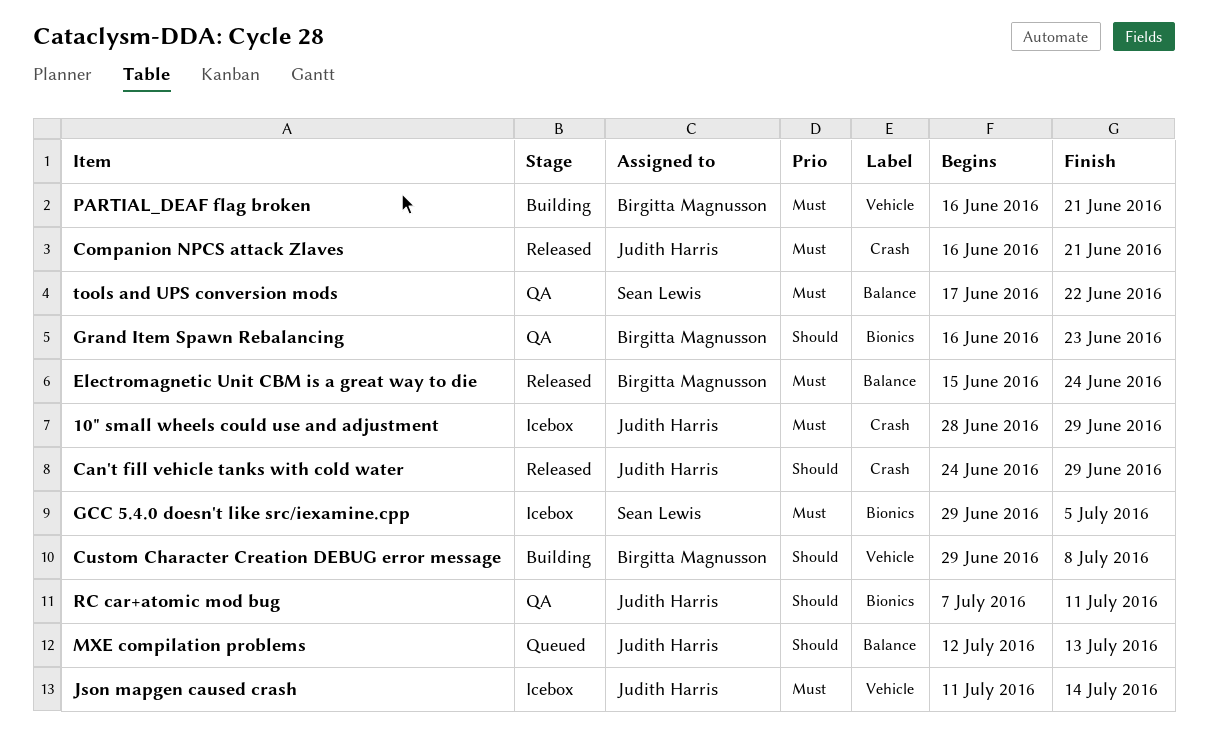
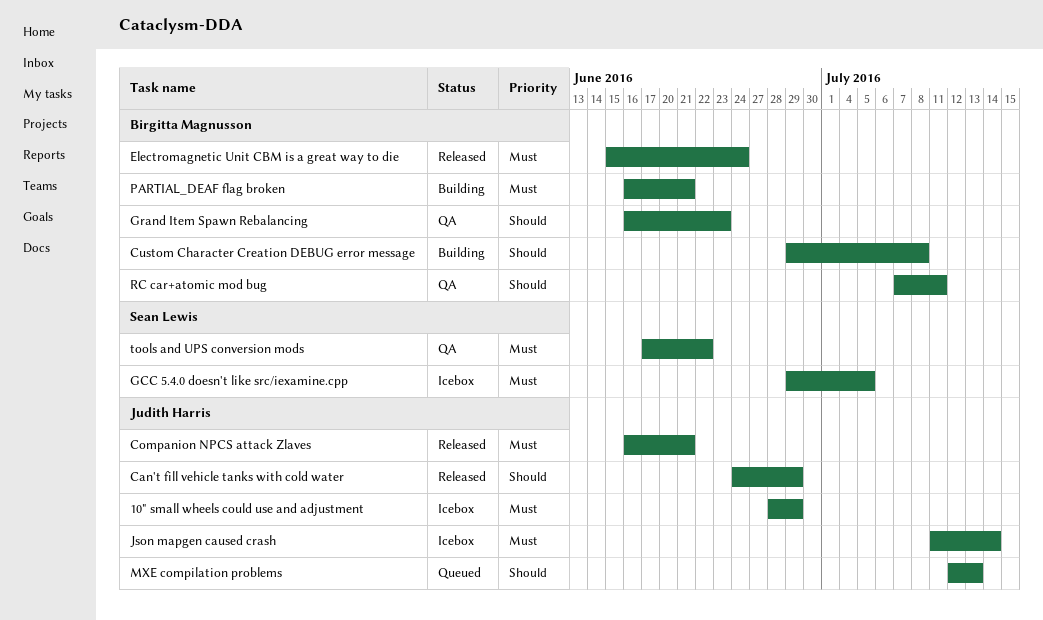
RC car+atomic mod bug, owner: Judith Harris -> Birgitta Magnusson

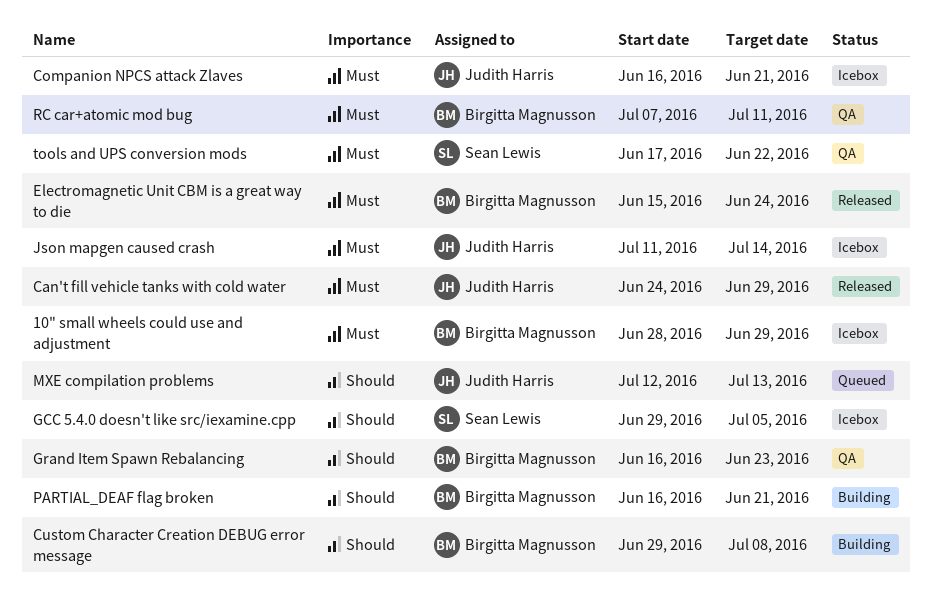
10" small wheels could use and adjustment, owner: Judith Harris -> Birgitta Magnusson
Can't fill vehicle tanks with cold water, priority: Should -> Must
Companion NPCS attack Zlaves, status: Released -> Icebox
GCC 5.4.0 doesn't like src/iexamine.cpp, priority: Must -> Should
PARTIAL_DEAF flag broken, priority: Must -> Should
RC car+atomic mod bug, priority: Should -> Must

